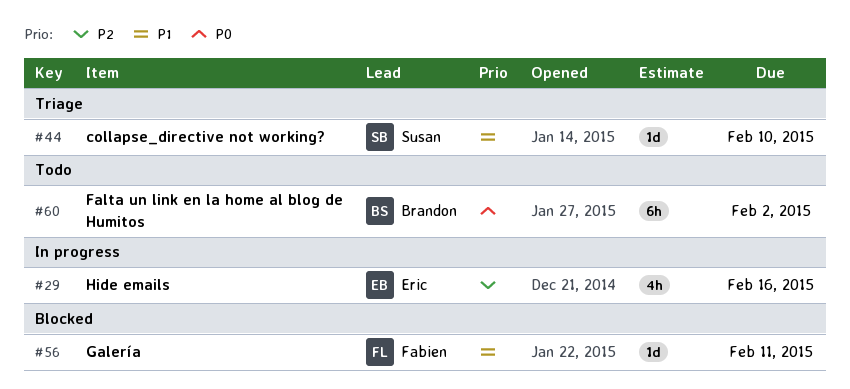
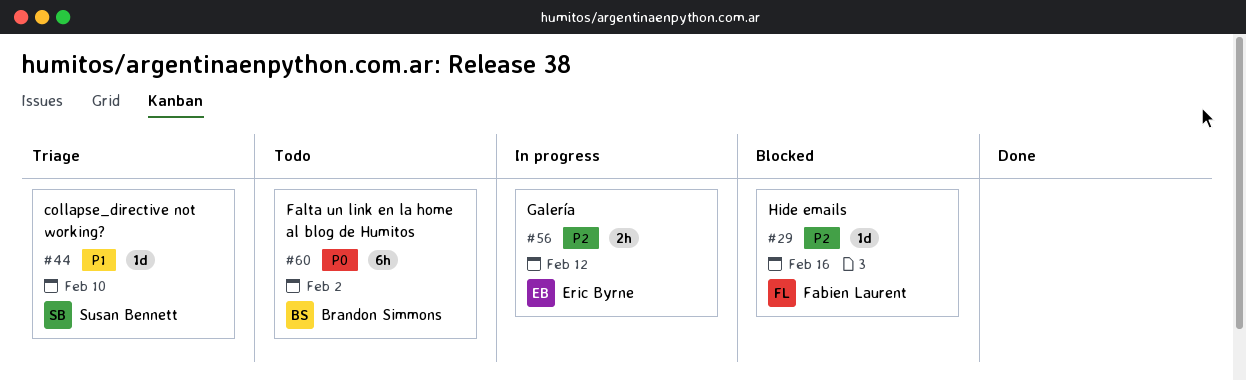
#29, status: In progress -> Blocked
#29, owner: Eric Byrne -> Fabien Laurent
#29, estimate: 4h -> 1d
#56, status: Blocked -> In progress
#56, owner: Fabien Laurent -> Eric Byrne
#56, priority: P1 -> P2
#56, estimate: 1d -> 2h
#56, due: Feb 11 -> Feb 12

